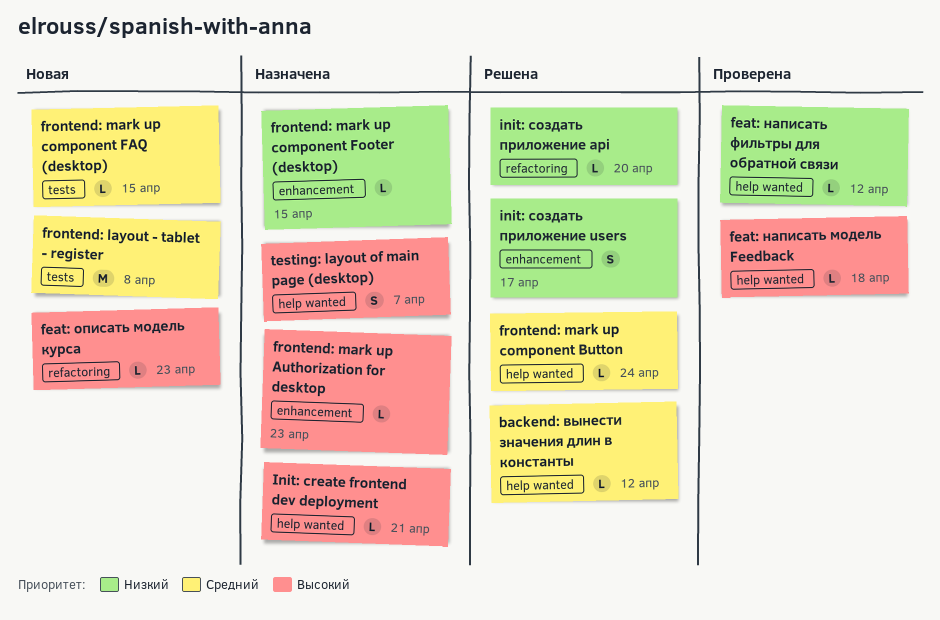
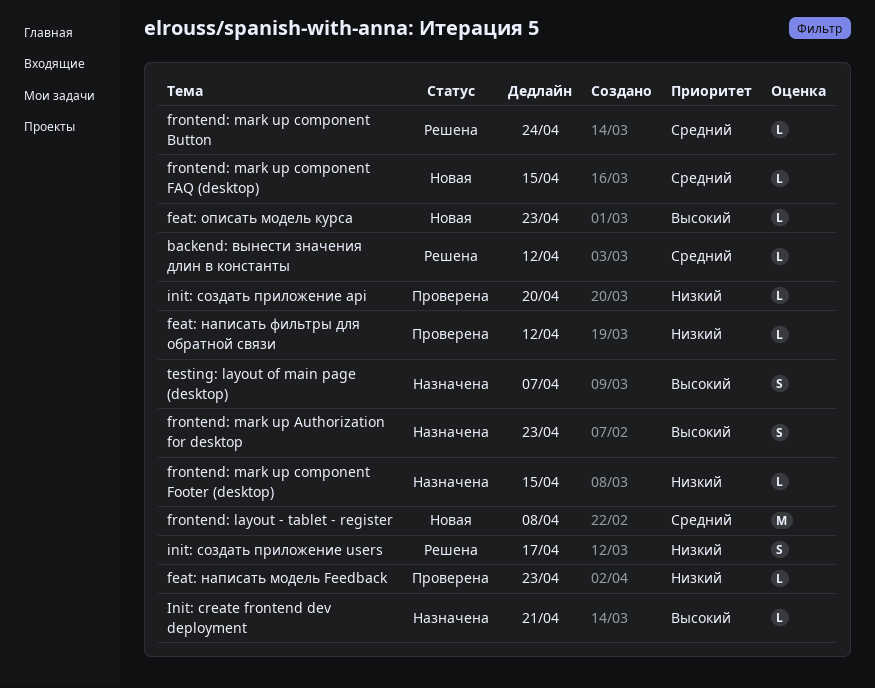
feat: написать модель Feedback, priority: Высокий -> Низкий
feat: написать модель Feedback, due: Apr 18 -> Apr 23
frontend: mark up Authorization for desktop, estimate: L -> S
init: создать приложение api, status: Решена -> Проверена

